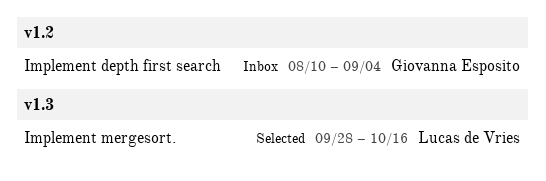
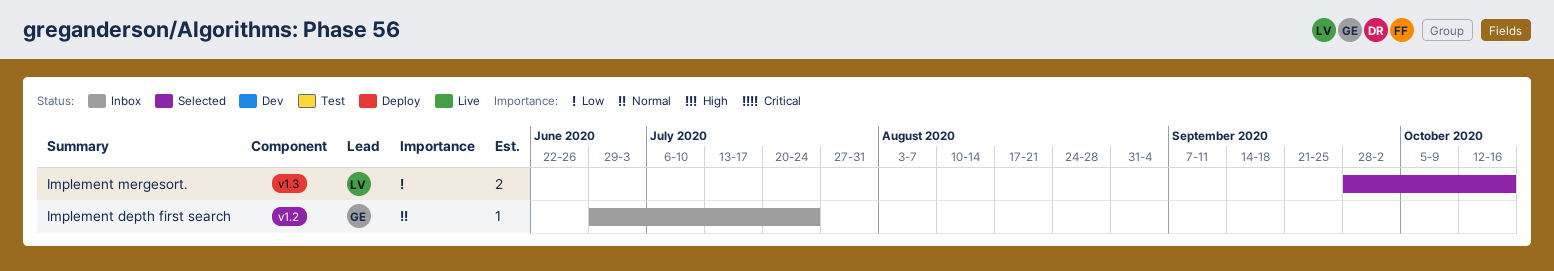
Implement depth first search, start: Aug 10 -> Jun 29
Implement depth first search, due: Sep 4 -> Jul 24

